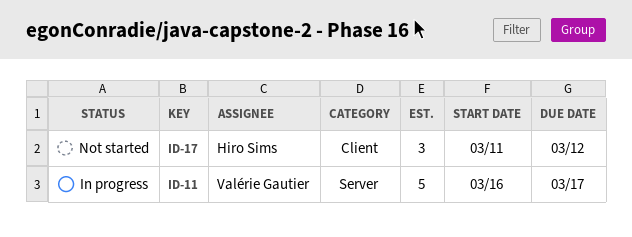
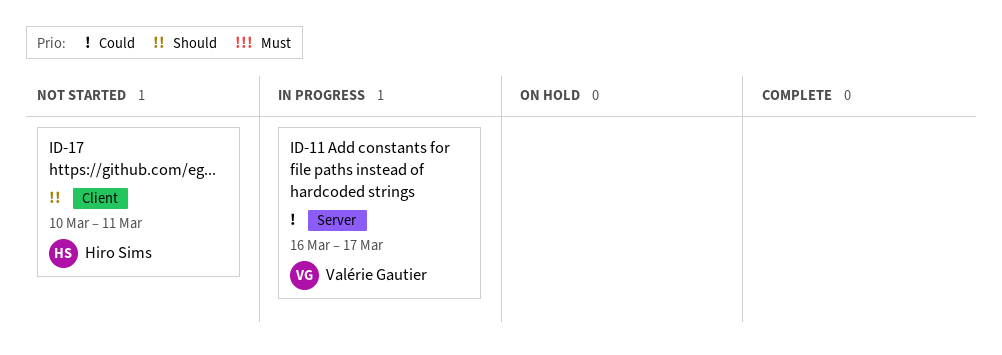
ID-17, start: Mar 11 -> Mar 10
ID-17, due: Mar 12 -> Mar 11

